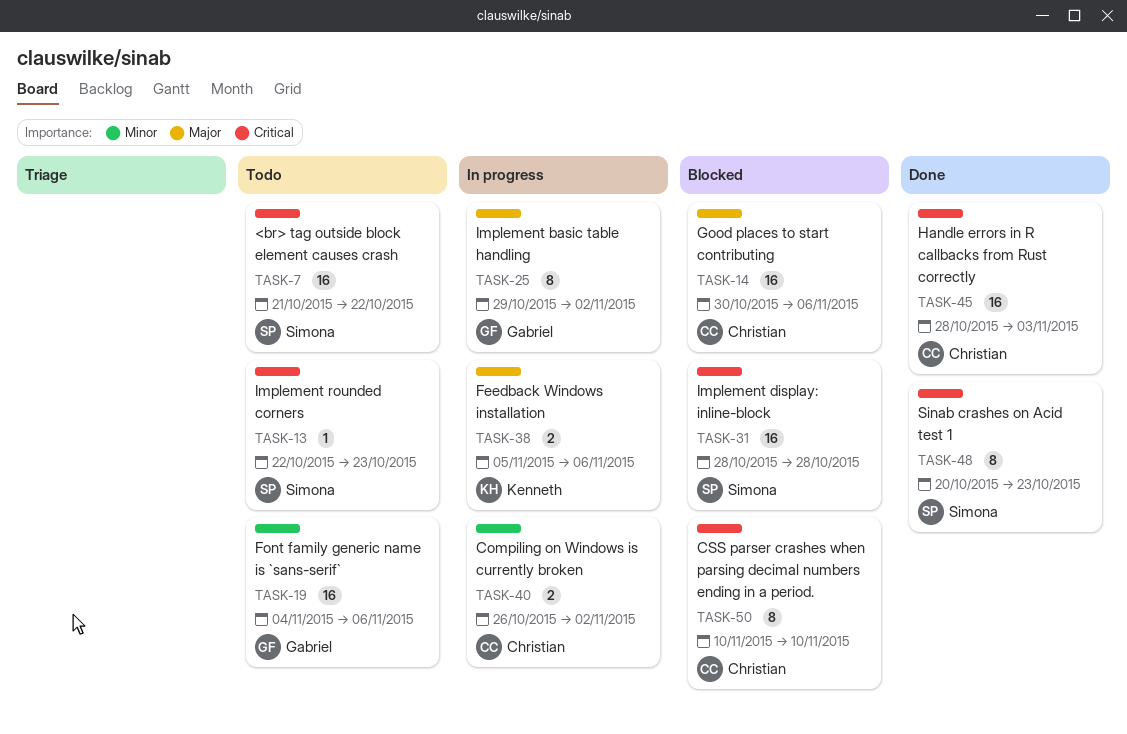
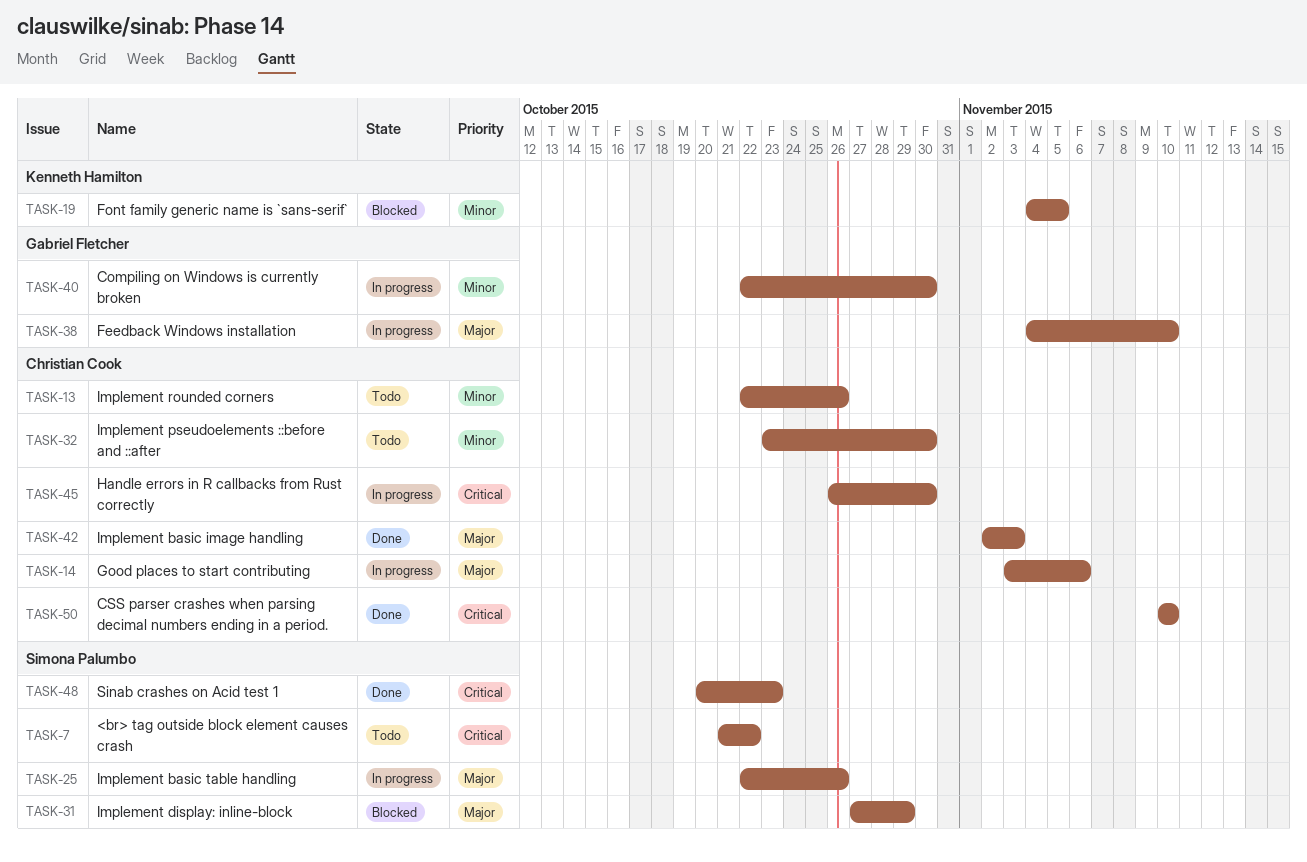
TASK-13, owner: Simona Palumbo -> Christian Cook
TASK-13, priority: Critical -> Minor
TASK-13, due: Oct 23 -> Oct 26
TASK-14, status: Blocked -> In progress
TASK-14, start: Oct 30 -> Nov 3
TASK-19, status: Todo -> Blocked
TASK-19, owner: Gabriel Fletcher -> Kenneth Hamilton
TASK-19, due: Nov 6 -> Nov 5
TASK-25, owner: Gabriel Fletcher -> Simona Palumbo
TASK-25, start: Oct 29 -> Oct 22
TASK-25, due: Nov 2 -> Oct 26
TASK-31, priority: Critical -> Major
TASK-31, start: Oct 28 -> Oct 27
TASK-31, due: Oct 28 -> Oct 29
TASK-32: none -> present
TASK-38, owner: Kenneth Hamilton -> Gabriel Fletcher
TASK-38, start: Nov 5 -> Nov 4
TASK-38, due: Nov 6 -> Nov 10
TASK-40, owner: Christian Cook -> Gabriel Fletcher
TASK-40, start: Oct 26 -> Oct 22
TASK-40, due: Nov 2 -> Oct 30
TASK-42: none -> present
TASK-45, status: Done -> In progress
TASK-45, start: Oct 28 -> Oct 26
TASK-45, due: Nov 3 -> Oct 30
TASK-50, status: Blocked -> Done

